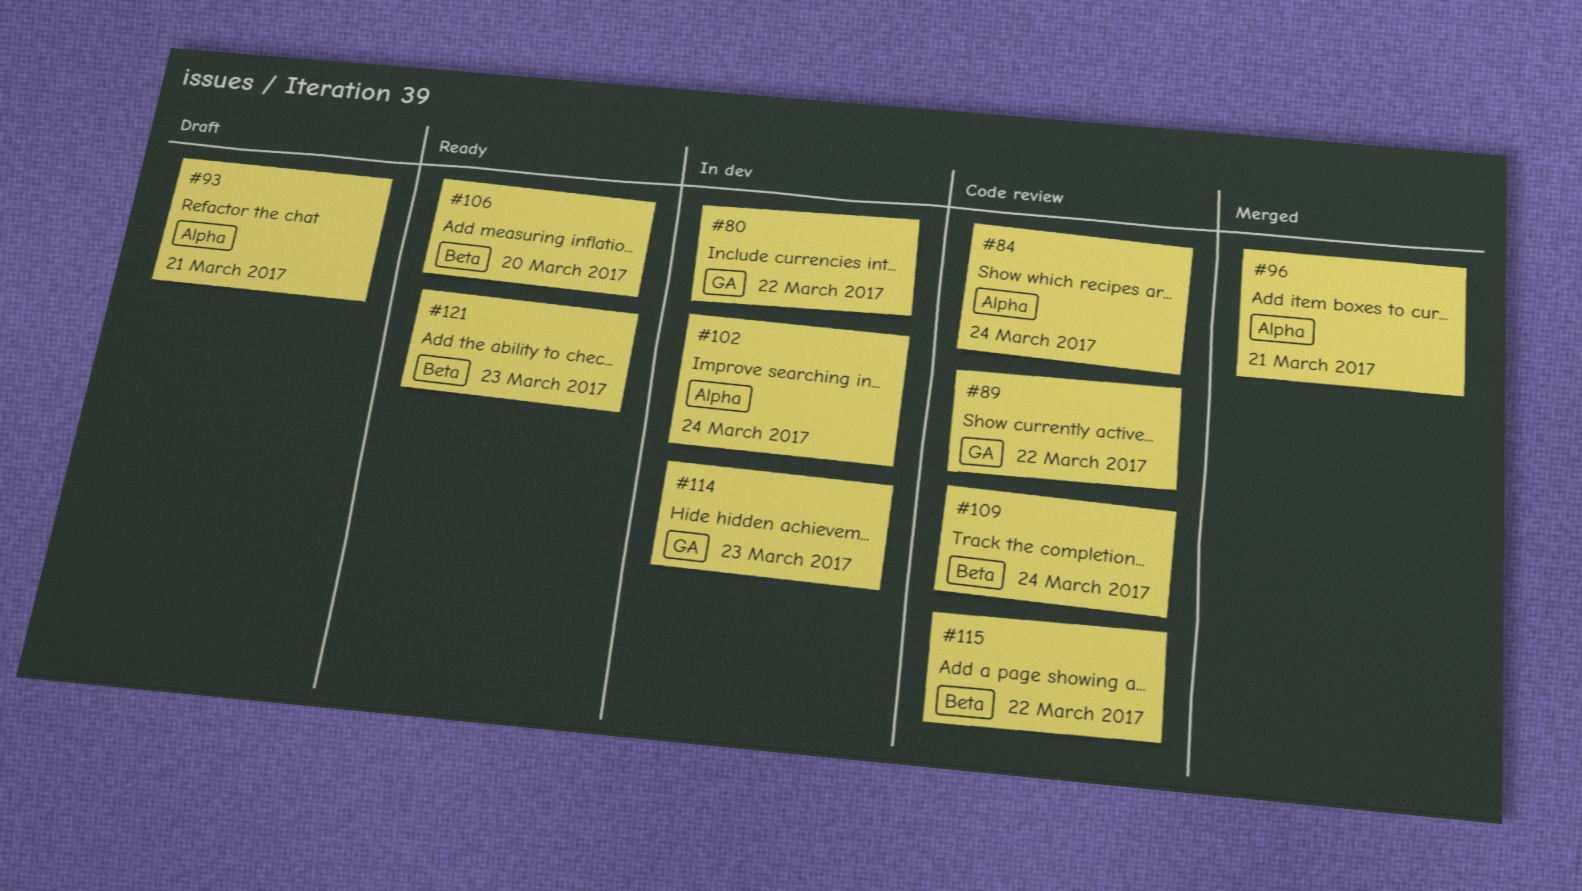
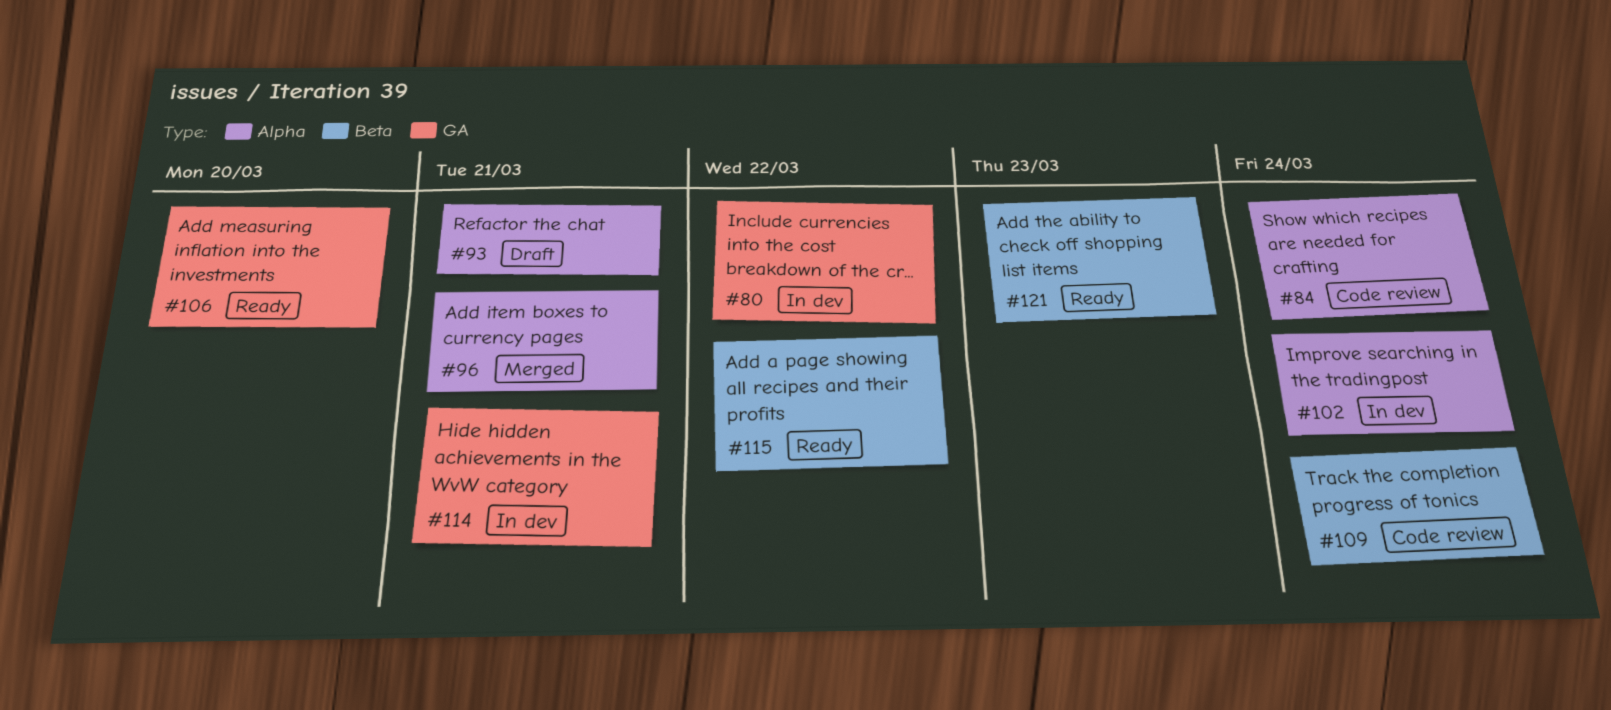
#89: present -> none
#106, label: Beta -> GA
#114, due: Mar 23 -> Mar 21
#115, status: Code review -> Ready

